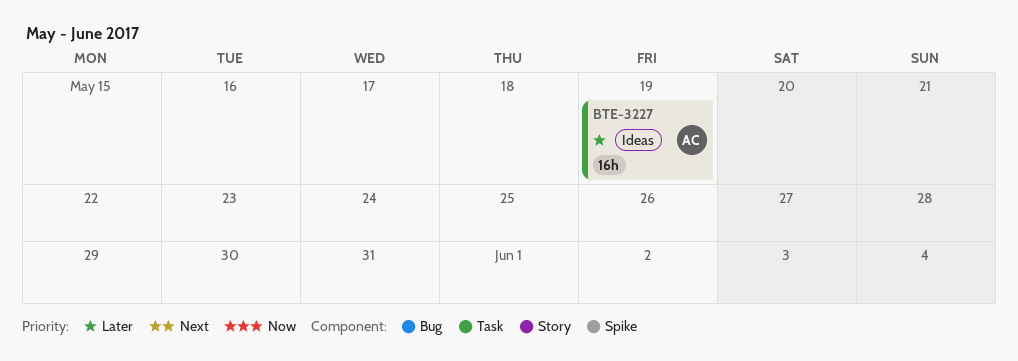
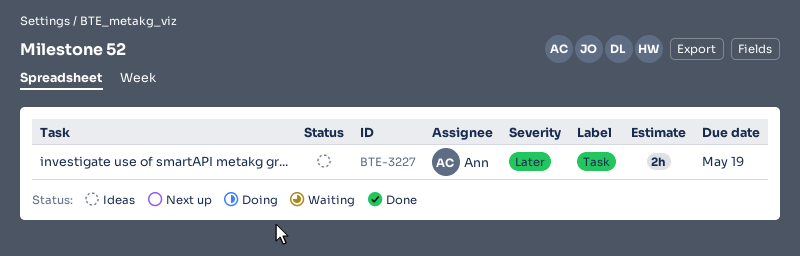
BTE-3227, estimate: 16h -> 2h

